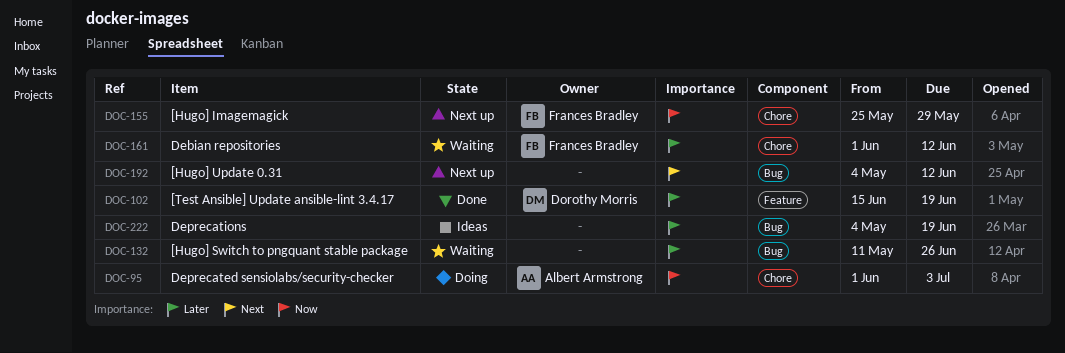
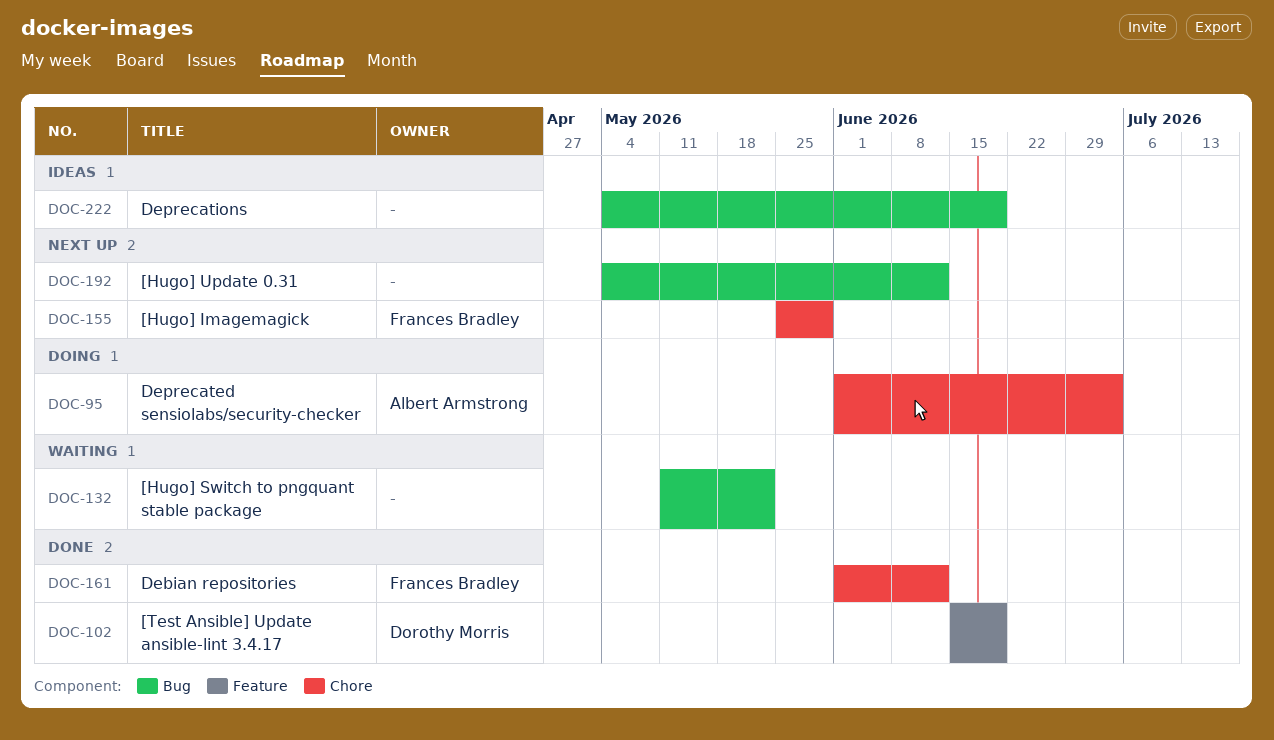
DOC-132, due: Jun 26 -> May 22
DOC-161, status: Waiting -> Done

